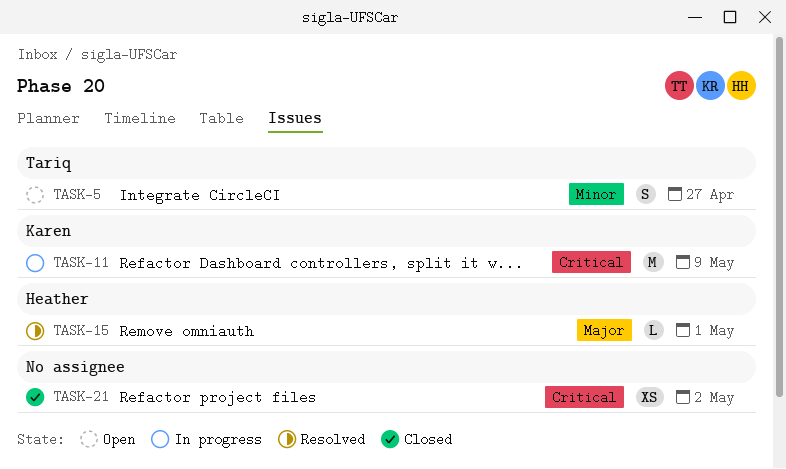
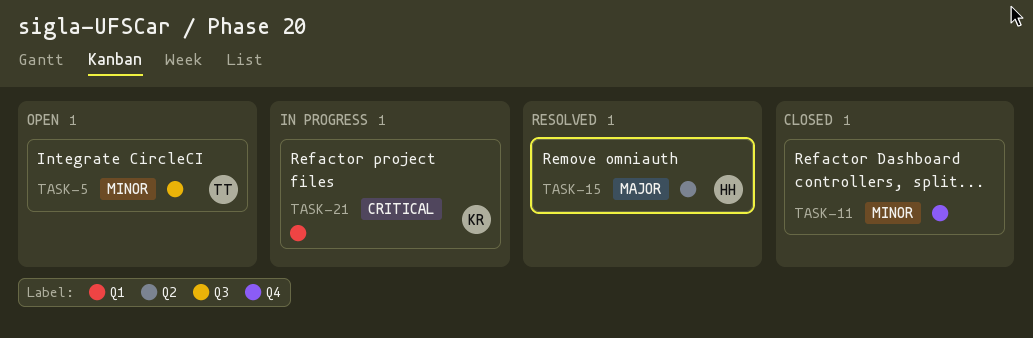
TASK-11, status: In progress -> Closed
TASK-11, owner: Karen -> none
TASK-11, priority: Critical -> Minor
TASK-21, status: Closed -> In progress
TASK-21, owner: none -> Karen

